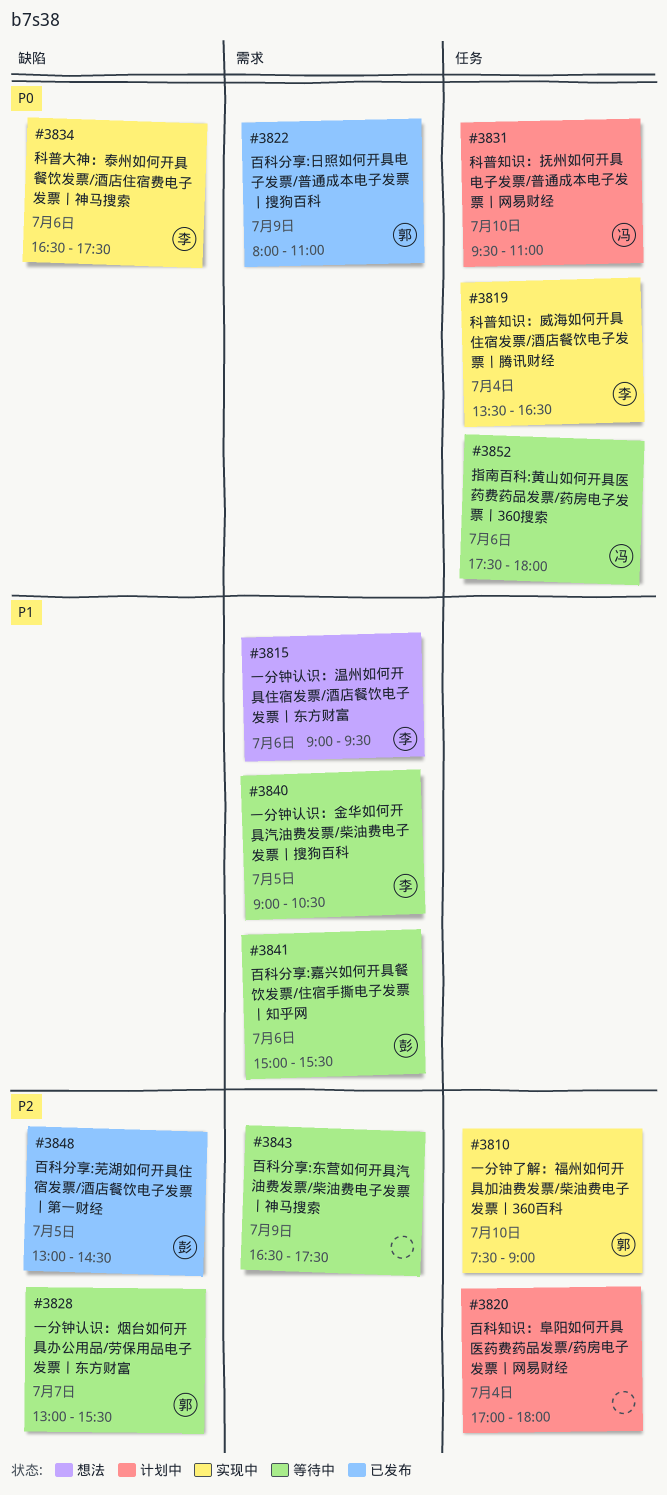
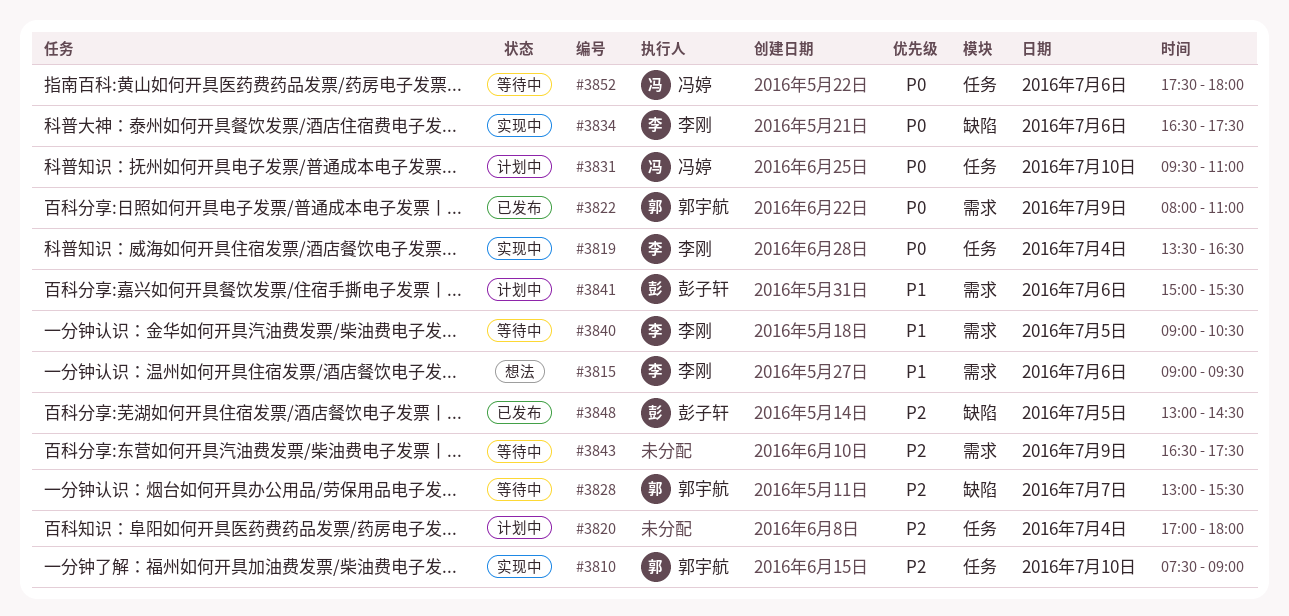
#3841, status: 等待中 -> 计划中

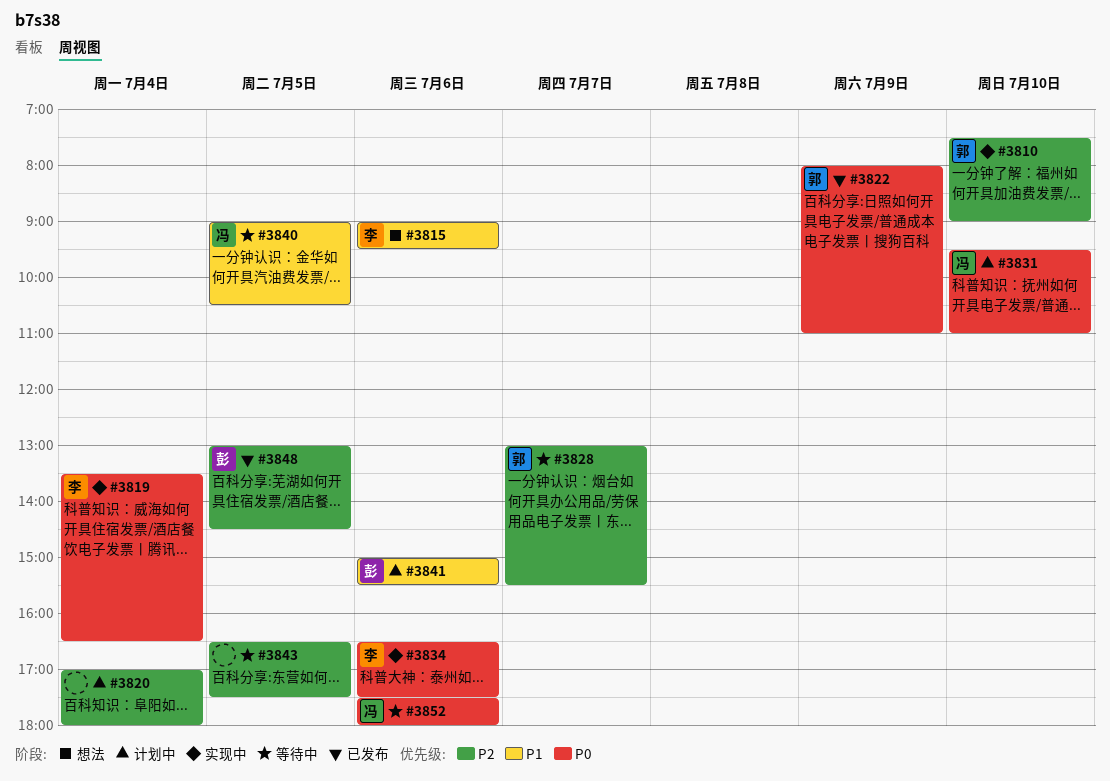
#3840, owner: 李刚 -> 冯婷
#3843, day: Jul 9 -> Jul 5

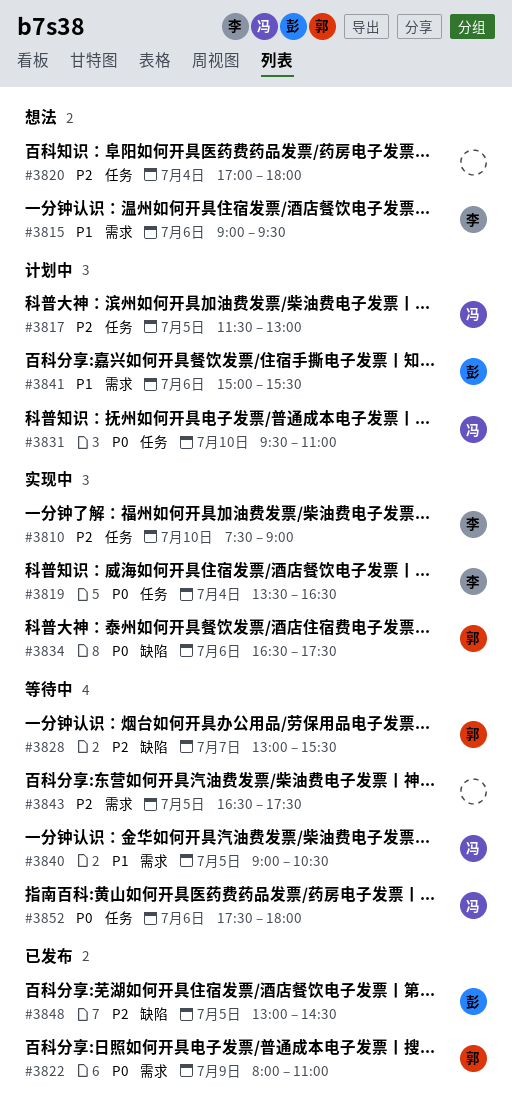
#3810, owner: 郭 -> 李
#3817: none -> present
#3820, status: 计划中 -> 想法
#3834, owner: 李 -> 郭

